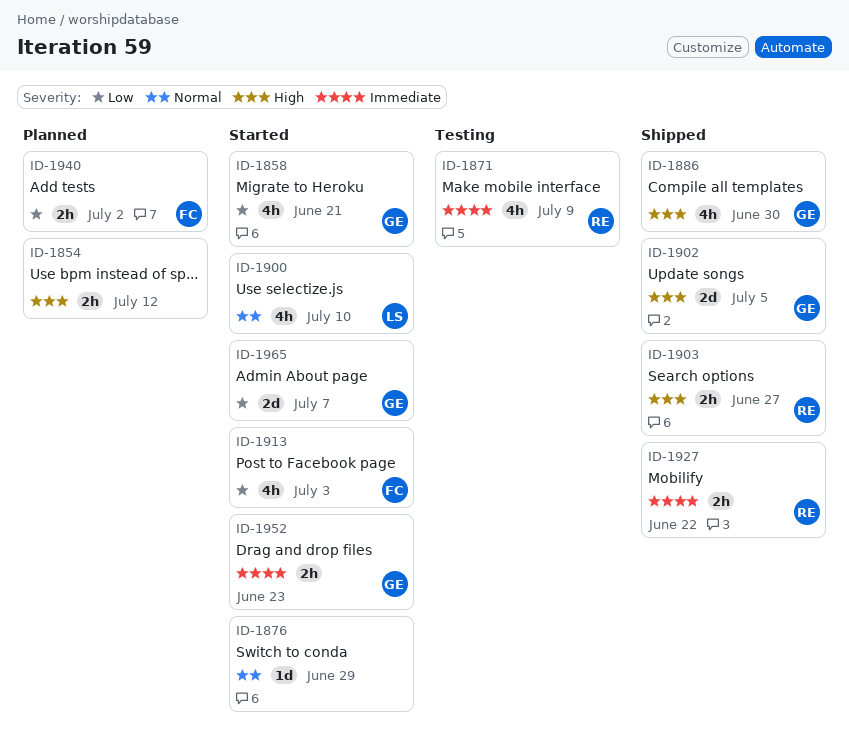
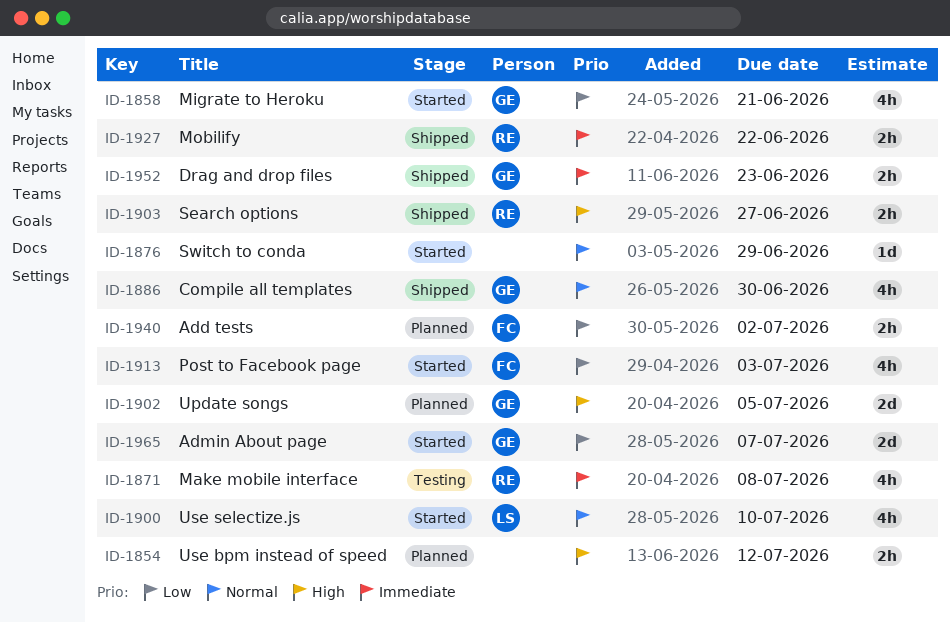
ID-1871, due: Jul 9 -> Jul 8
ID-1886, priority: High -> Normal
ID-1902, status: Shipped -> Planned
ID-1952, status: Started -> Shipped

